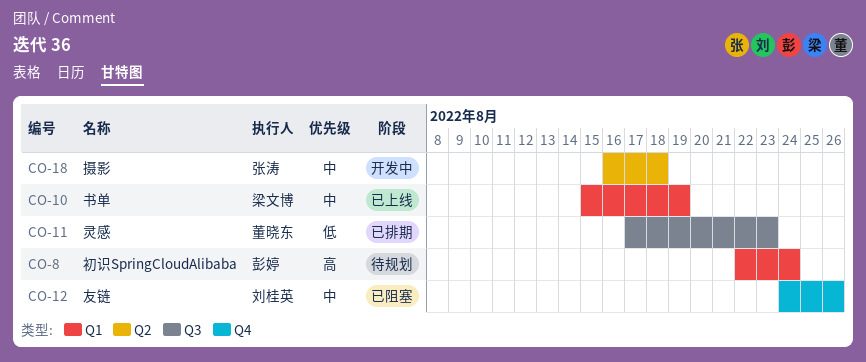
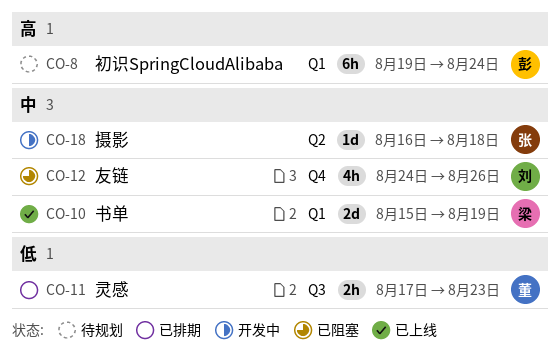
CO-8, start: Aug 22 -> Aug 19

